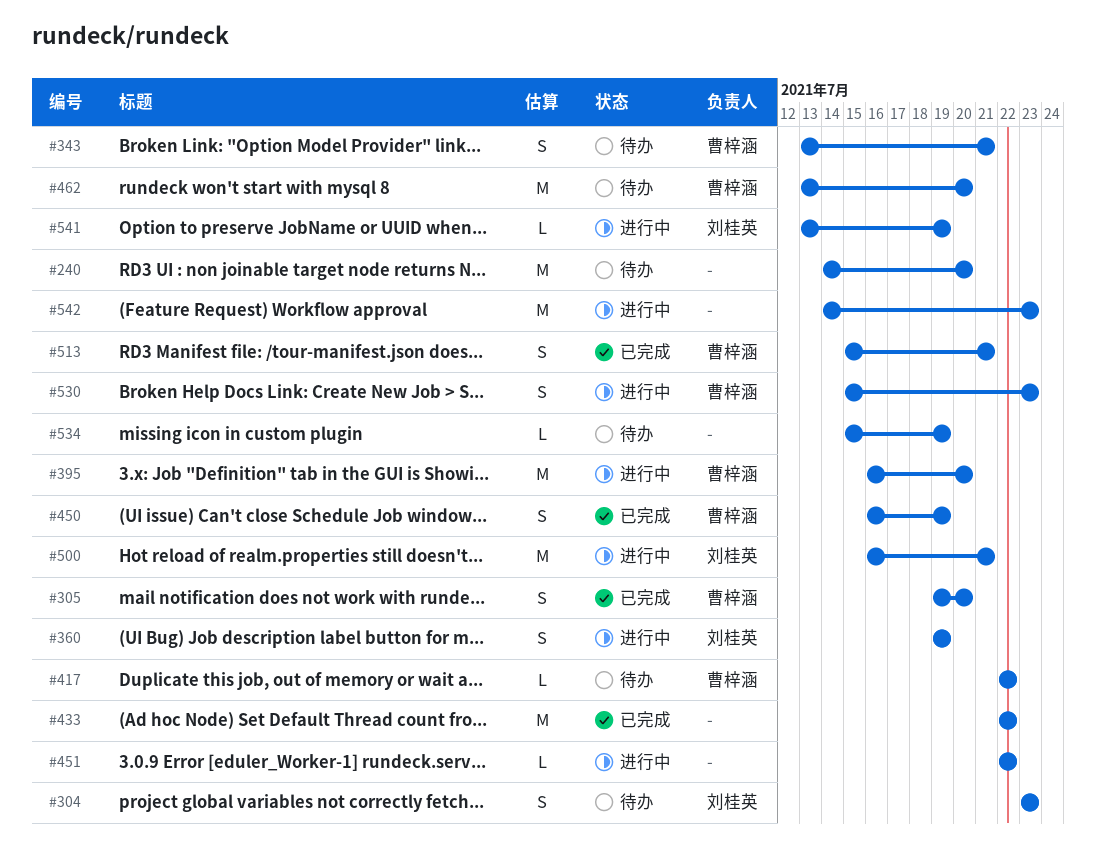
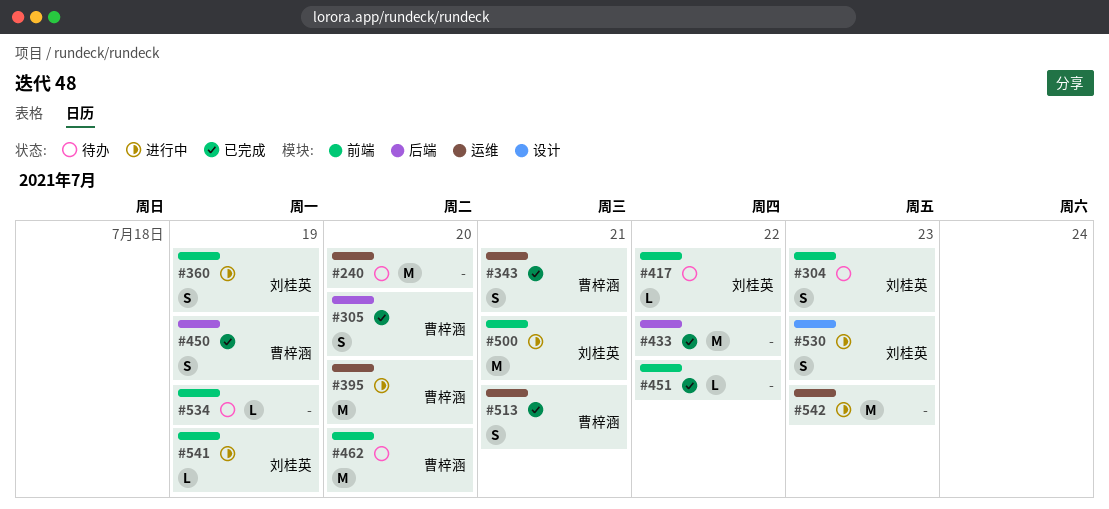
#343, status: 待办 -> 已完成
#417, owner: 曹梓涵 -> 刘桂英
#451, status: 进行中 -> 已完成
#530, owner: 曹梓涵 -> 刘桂英

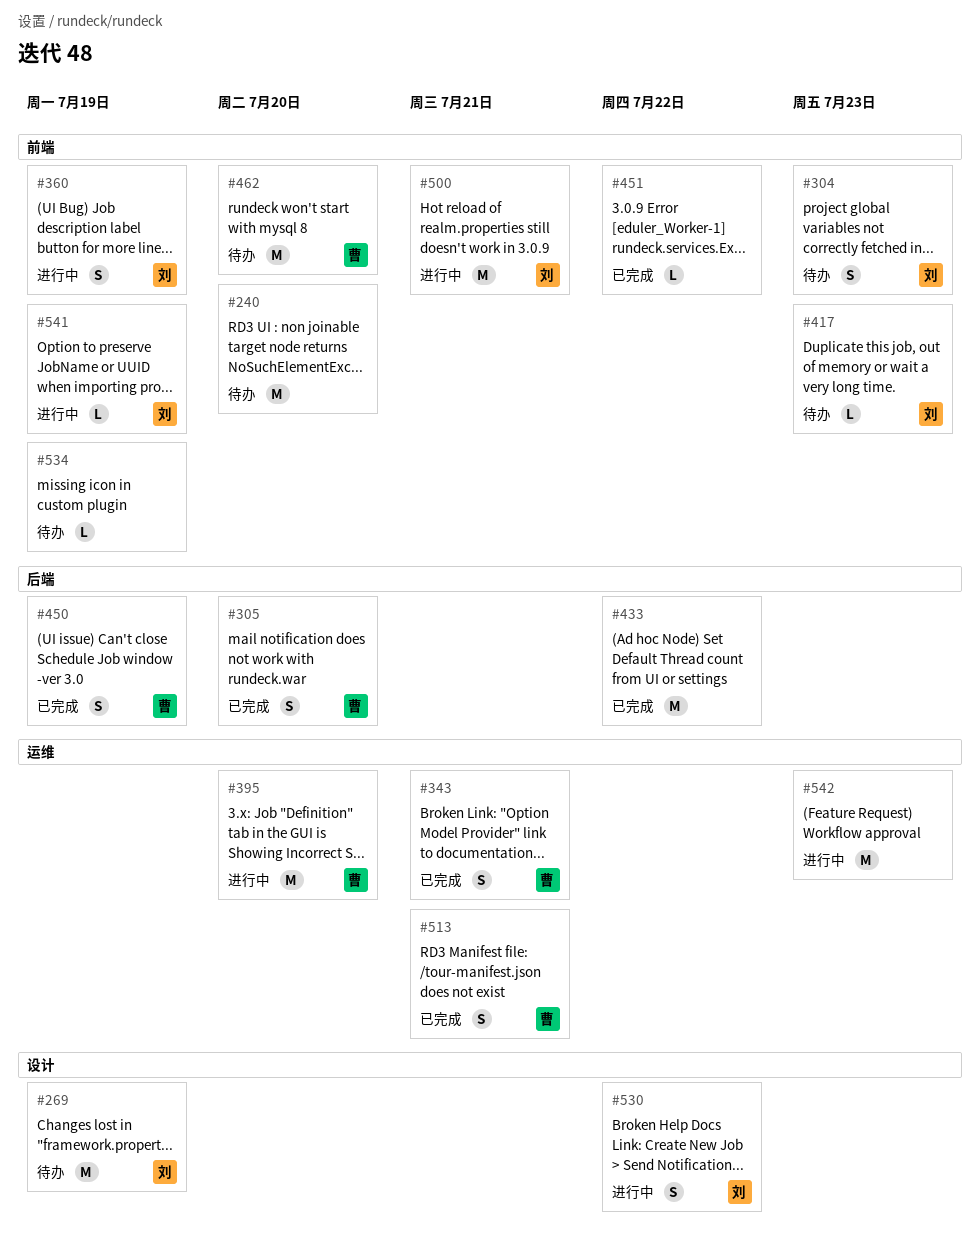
#240, label: 运维 -> 前端
#269: none -> present
#417, due: Jul 22 -> Jul 23
#530, due: Jul 23 -> Jul 22

